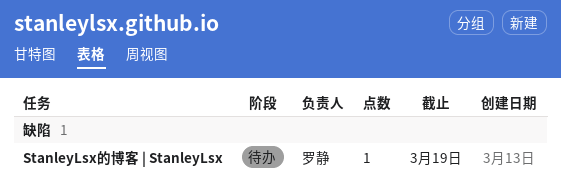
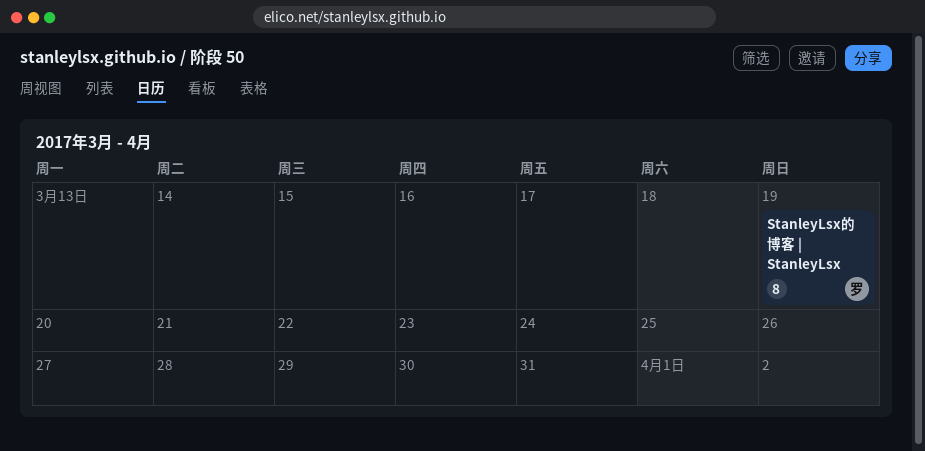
StanleyLsx的博客 | StanleyLsx, estimate: 1 -> 8

